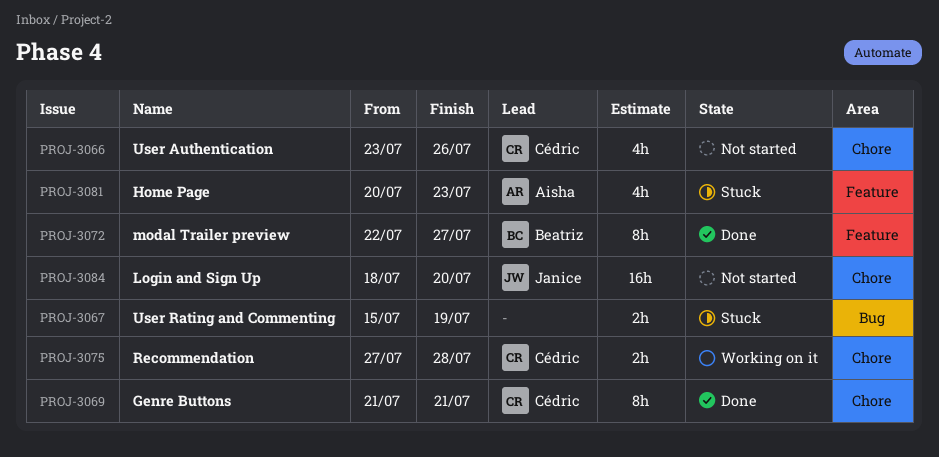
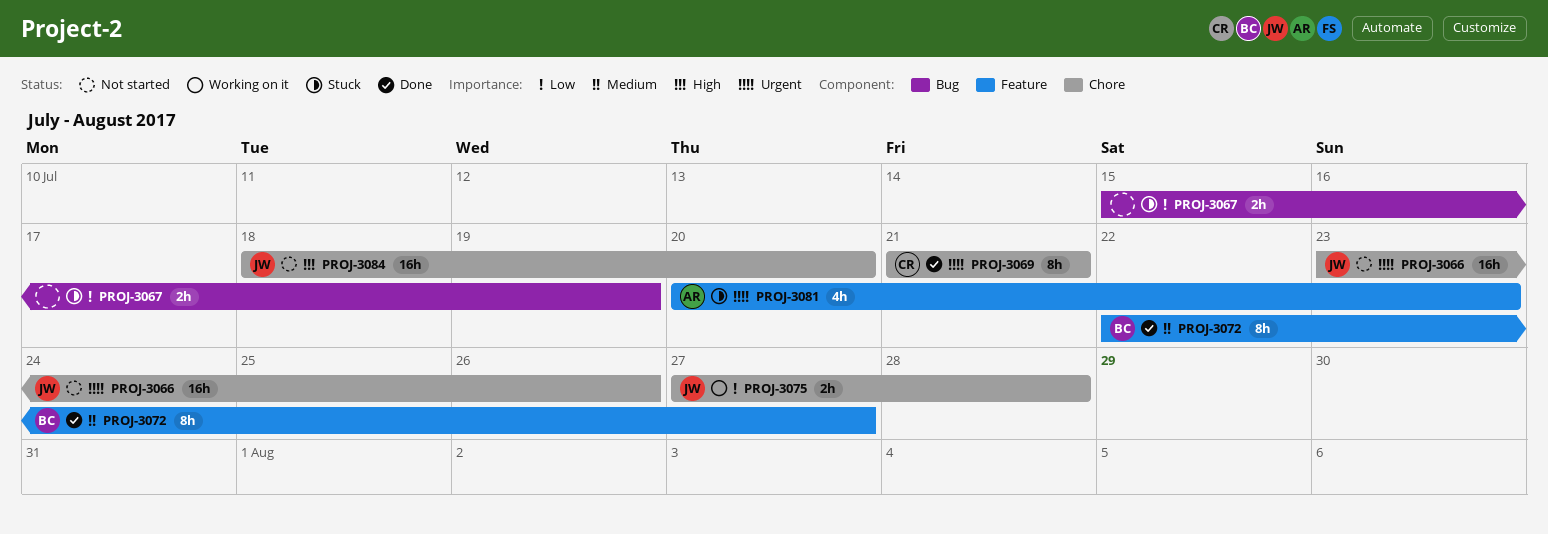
PROJ-3066, owner: Cédric -> Janice
PROJ-3066, estimate: 4h -> 16h
PROJ-3075, owner: Cédric -> Janice

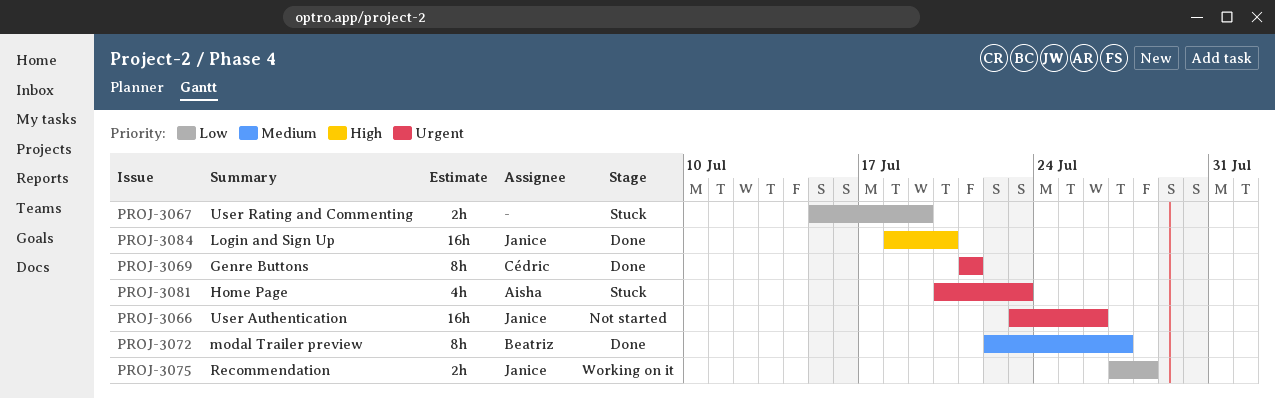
PROJ-3084, status: Not started -> Done

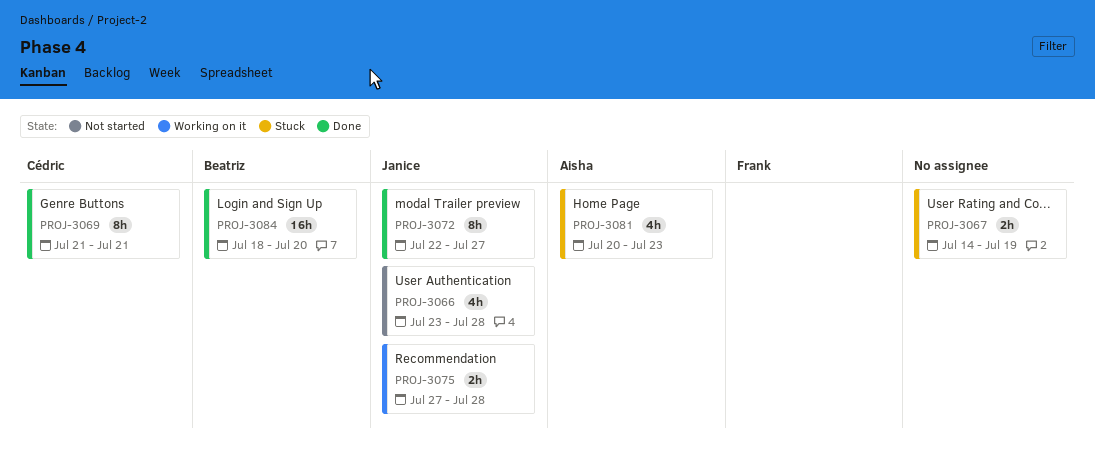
PROJ-3066, estimate: 16h -> 4h
PROJ-3066, due: Jul 26 -> Jul 28
PROJ-3067, start: Jul 15 -> Jul 14
PROJ-3072, owner: Beatriz -> Janice
PROJ-3084, owner: Janice -> Beatriz

